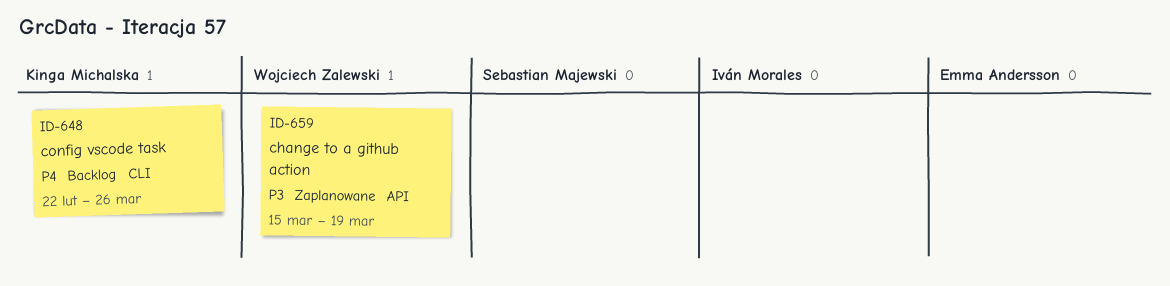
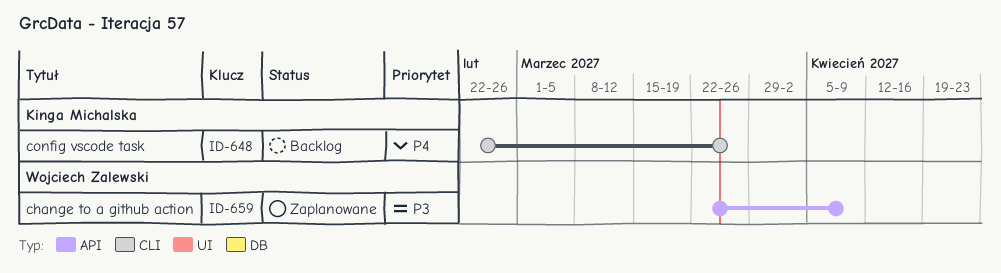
ID-659, start: Mar 15 -> Mar 22
ID-659, due: Mar 19 -> Apr 9

